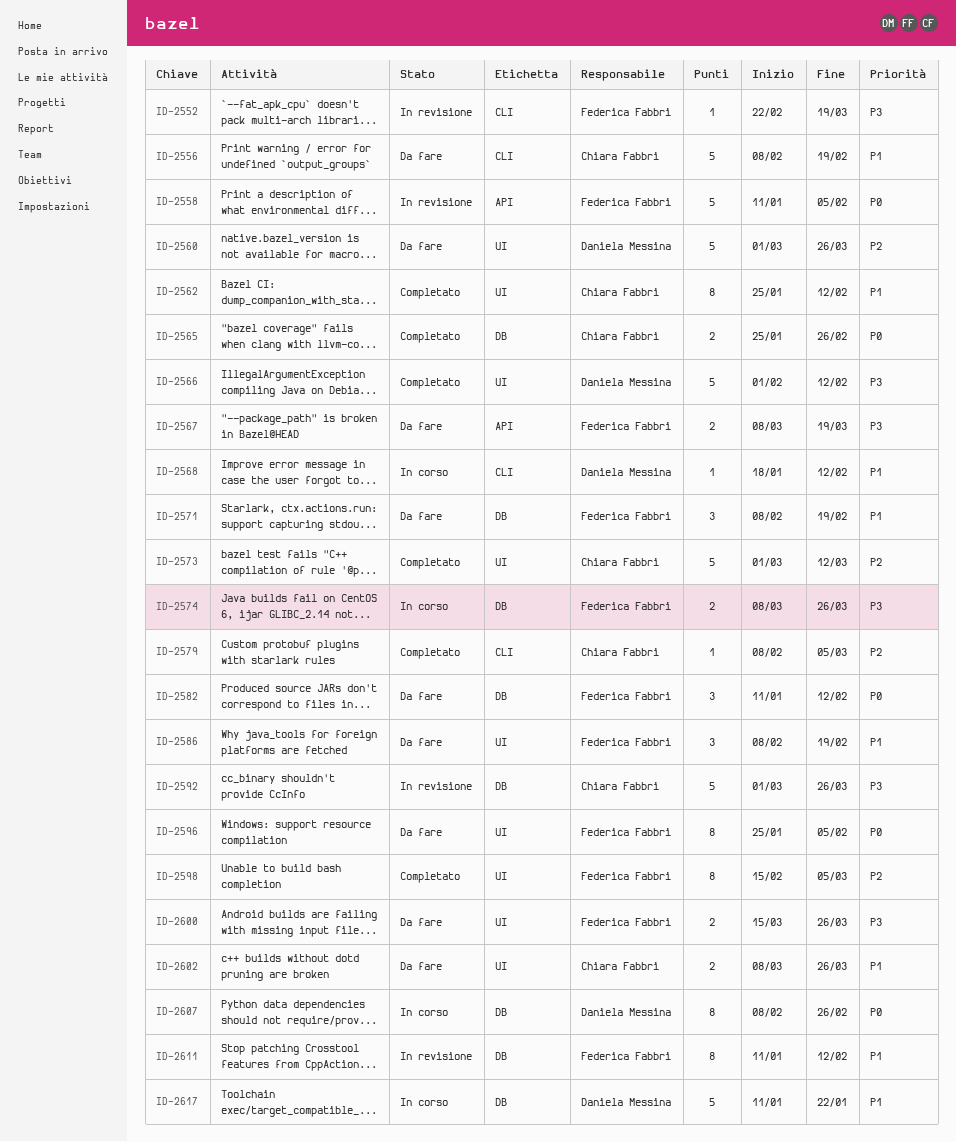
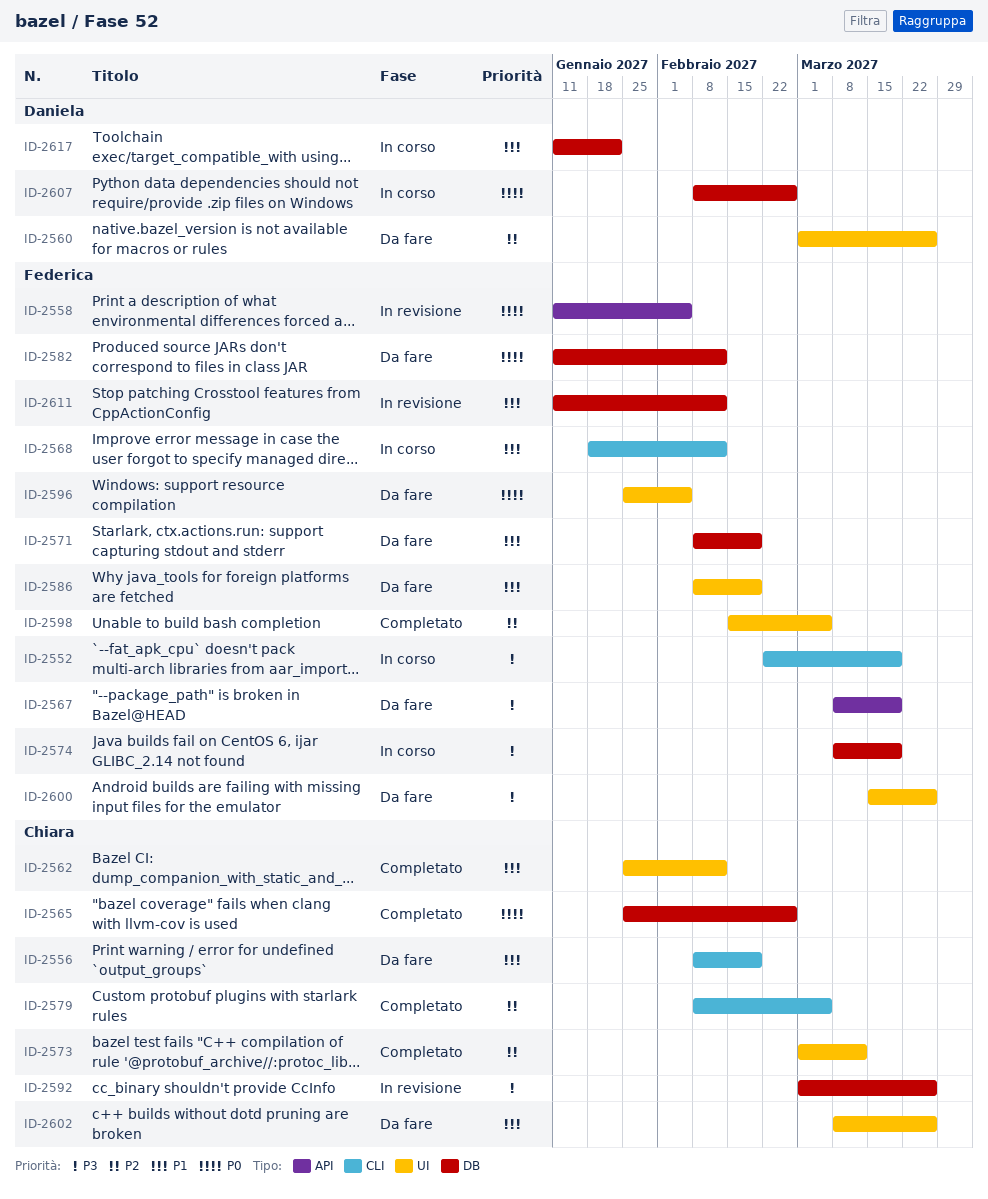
ID-2552, status: In revisione -> In corso
ID-2566: present -> none
ID-2568, owner: Daniela Messina -> Federica Fabbri
ID-2574, due: Mar 26 -> Mar 19

